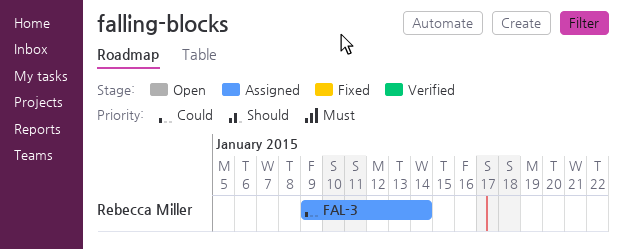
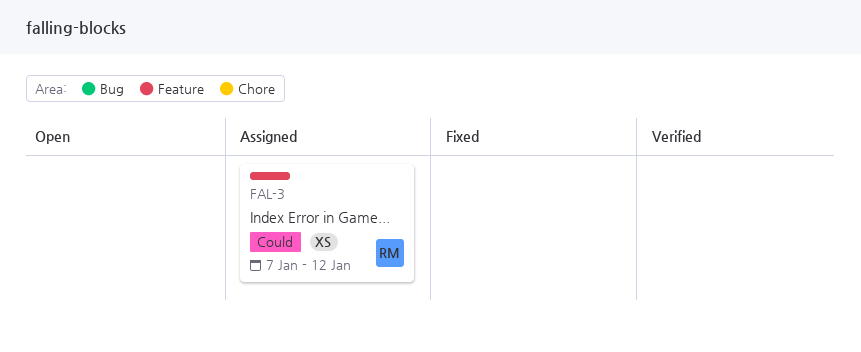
FAL-3, start: Jan 9 -> Jan 7
FAL-3, due: Jan 14 -> Jan 12

